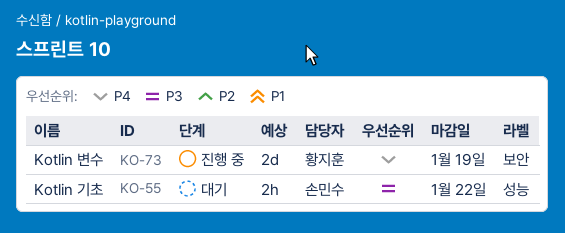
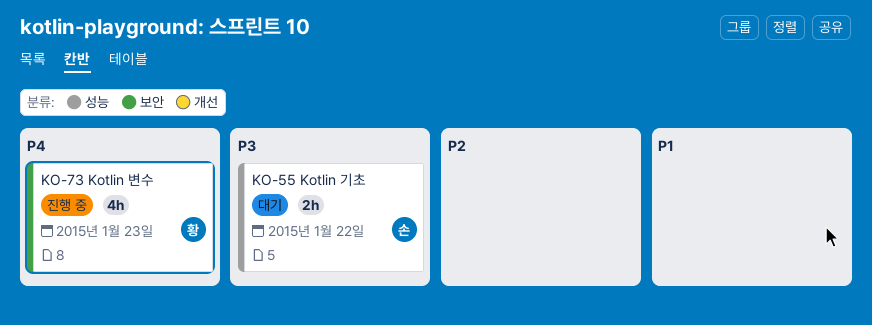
KO-73, estimate: 2d -> 4h
KO-73, due: Jan 19 -> Jan 23

